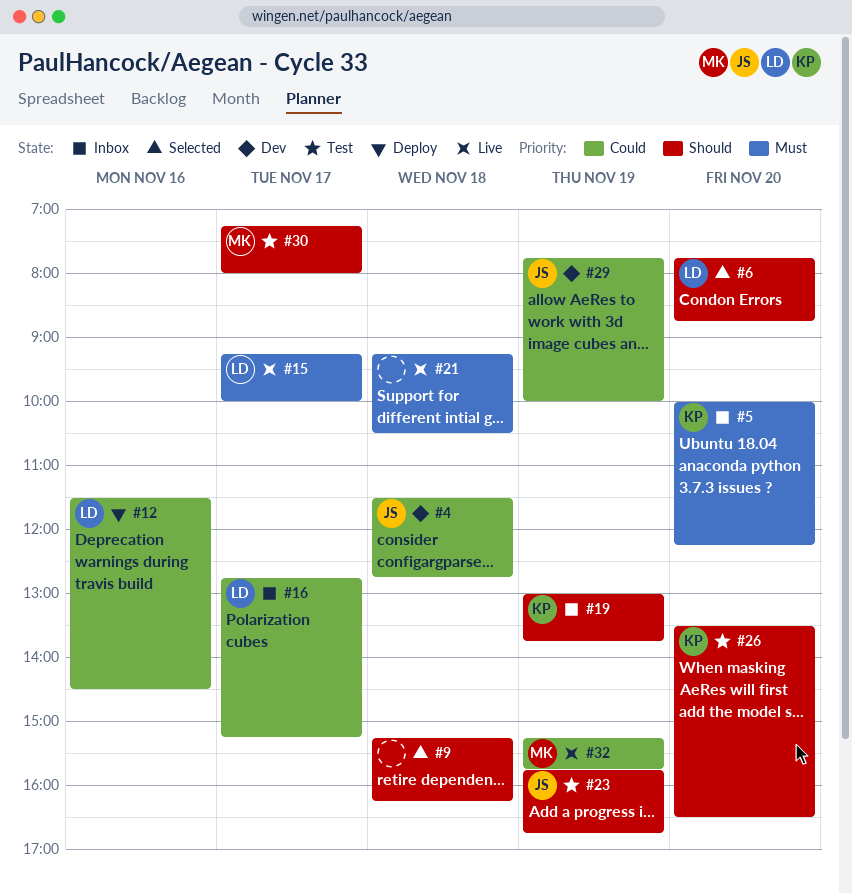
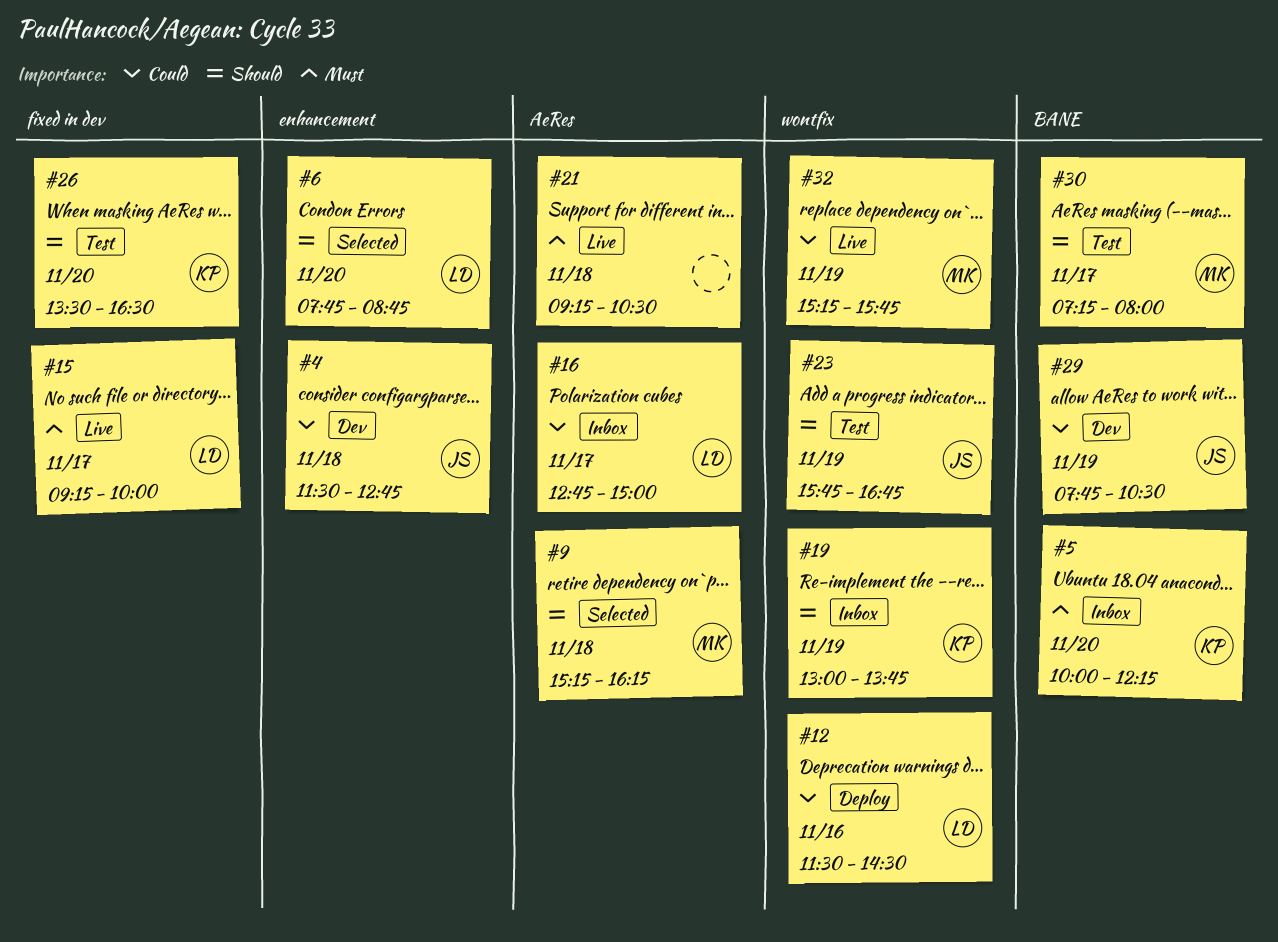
#9, owner: none -> MK
#16, ends: 15:15 -> 15:00
#29, ends: 10:00 -> 10:30

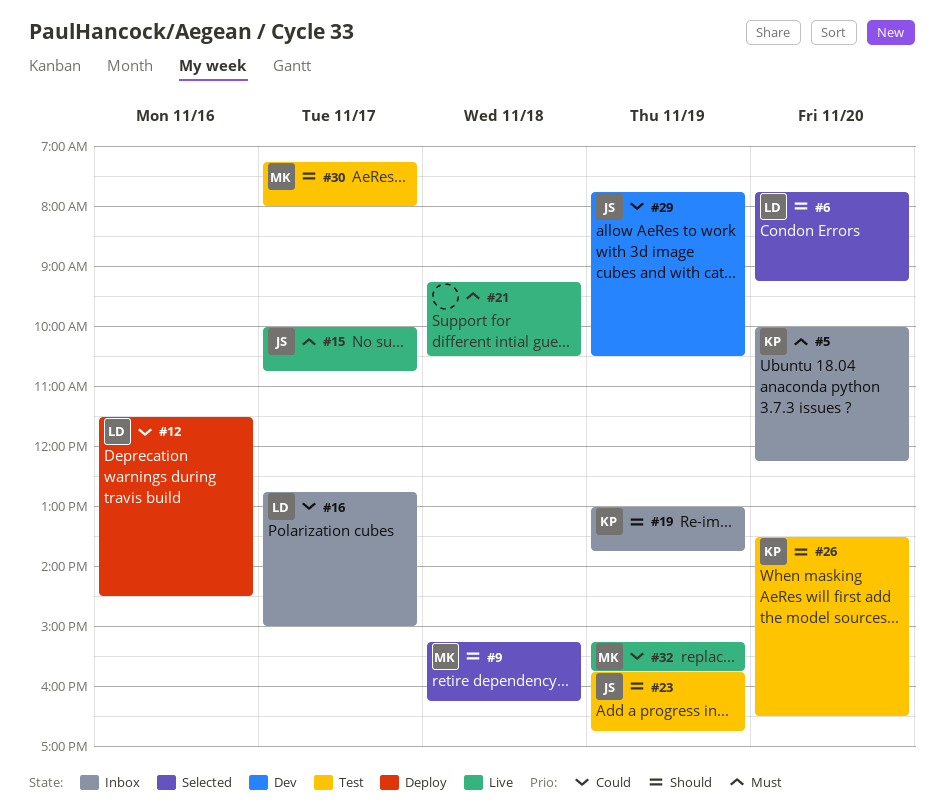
#4: present -> none
#6, ends: 08:45 -> 09:15
#15, owner: LD -> JS
#15, begins: 09:15 -> 10:00
#15, ends: 10:00 -> 10:45

